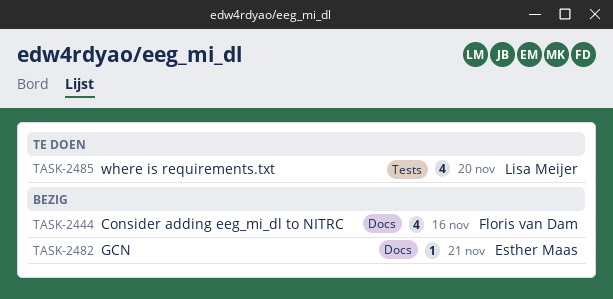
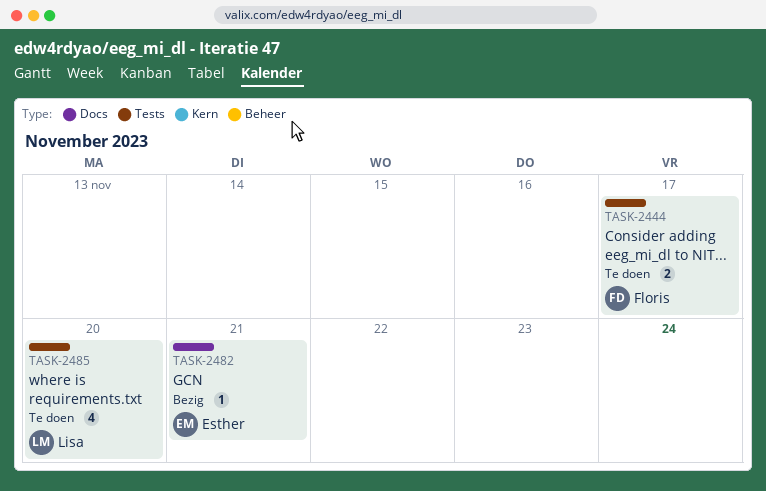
TASK-2444, status: Bezig -> Te doen
TASK-2444, label: Docs -> Tests
TASK-2444, estimate: 4 -> 2
TASK-2444, due: Nov 16 -> Nov 17

